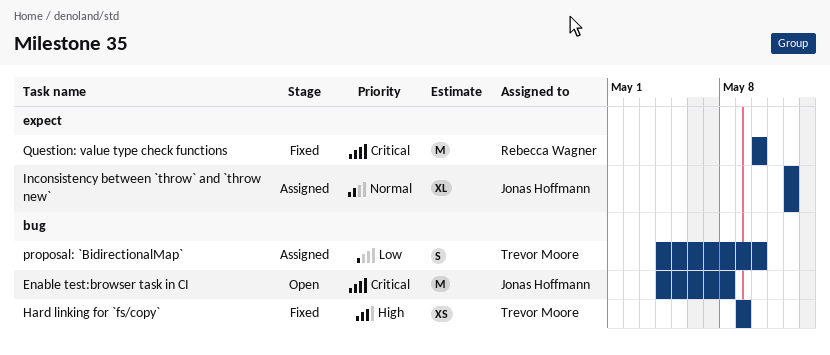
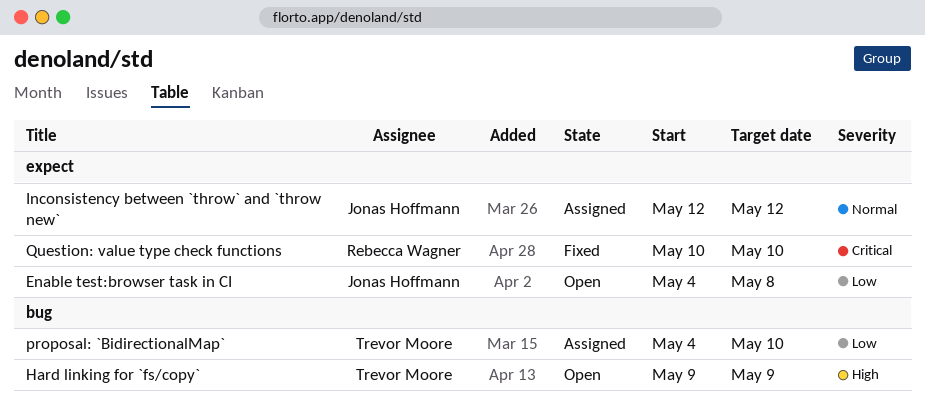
Enable test:browser task in CI, priority: Critical -> Low
Enable test:browser task in CI, label: bug -> expect
Hard linking for `fs/copy`, status: Fixed -> Open

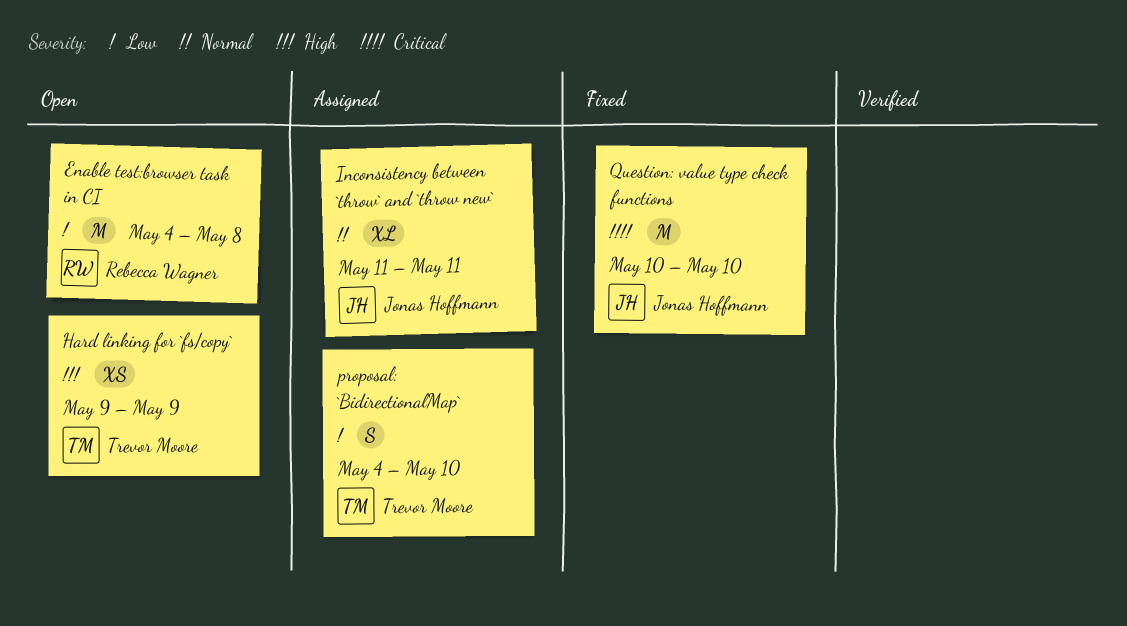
Enable test:browser task in CI, owner: Jonas Hoffmann -> Rebecca Wagner
Inconsistency between `throw` and `throw new`, start: May 12 -> May 11
Inconsistency between `throw` and `throw new`, due: May 12 -> May 11
Question: value type check functions, owner: Rebecca Wagner -> Jonas Hoffmann

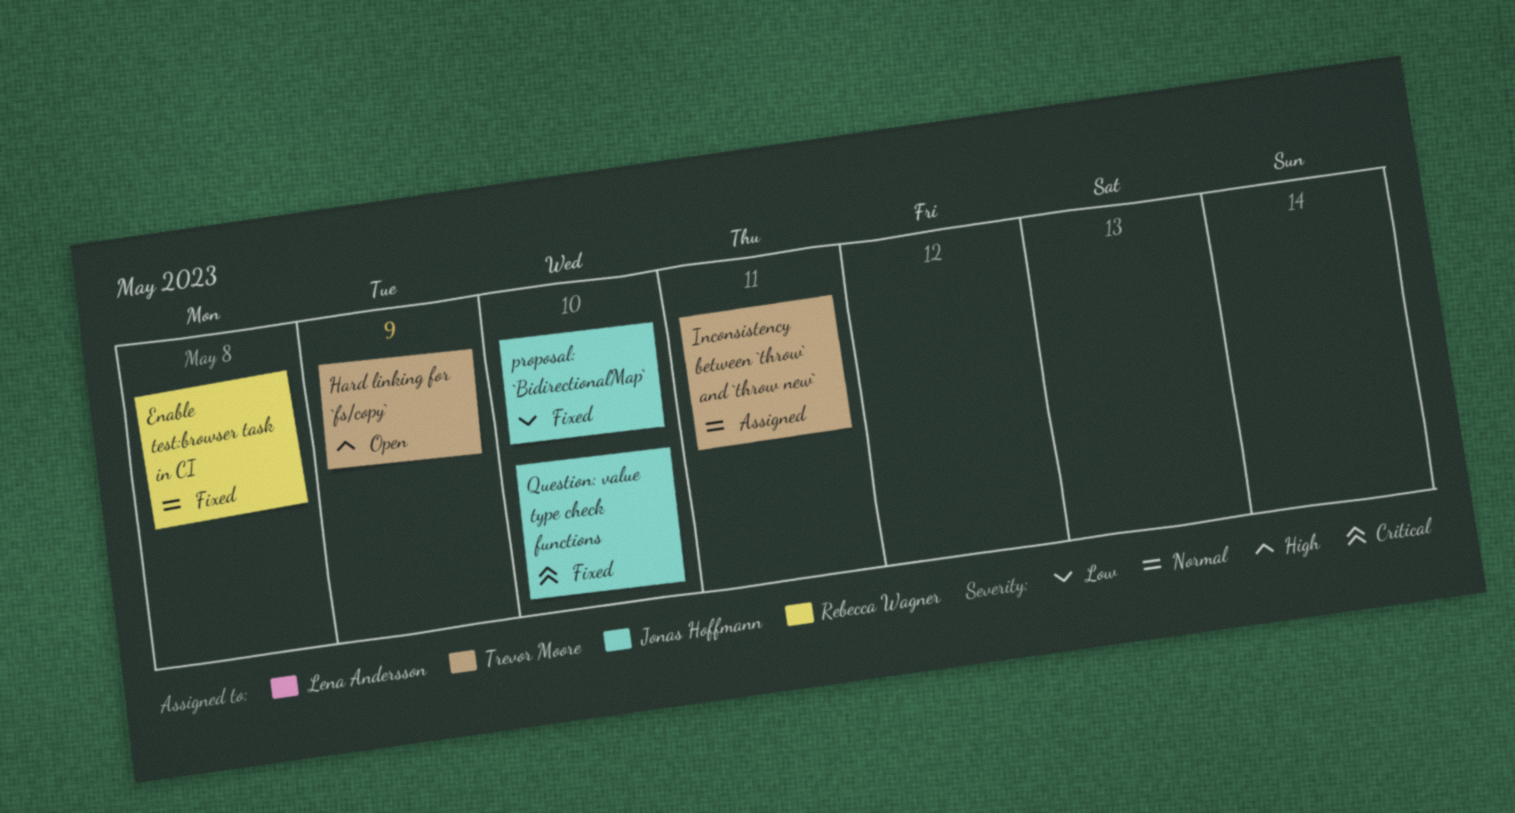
Enable test:browser task in CI, status: Open -> Fixed
Enable test:browser task in CI, priority: Low -> Normal
Inconsistency between `throw` and `throw new`, owner: Jonas Hoffmann -> Trevor Moore
proposal: `BidirectionalMap`, status: Assigned -> Fixed
proposal: `BidirectionalMap`, owner: Trevor Moore -> Jonas Hoffmann

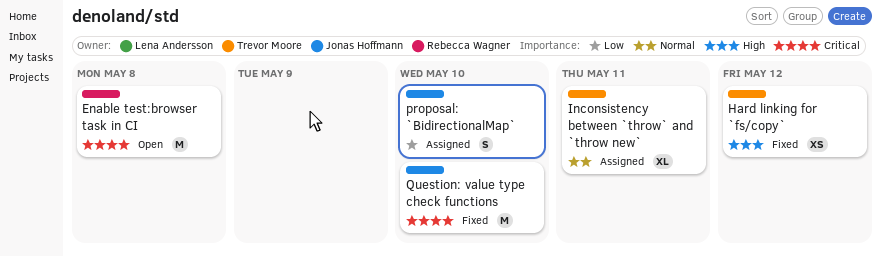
Enable test:browser task in CI, status: Fixed -> Open
Enable test:browser task in CI, priority: Normal -> Critical
Hard linking for `fs/copy`, status: Open -> Fixed
Hard linking for `fs/copy`, due: May 9 -> May 12
proposal: `BidirectionalMap`, status: Fixed -> Assigned

